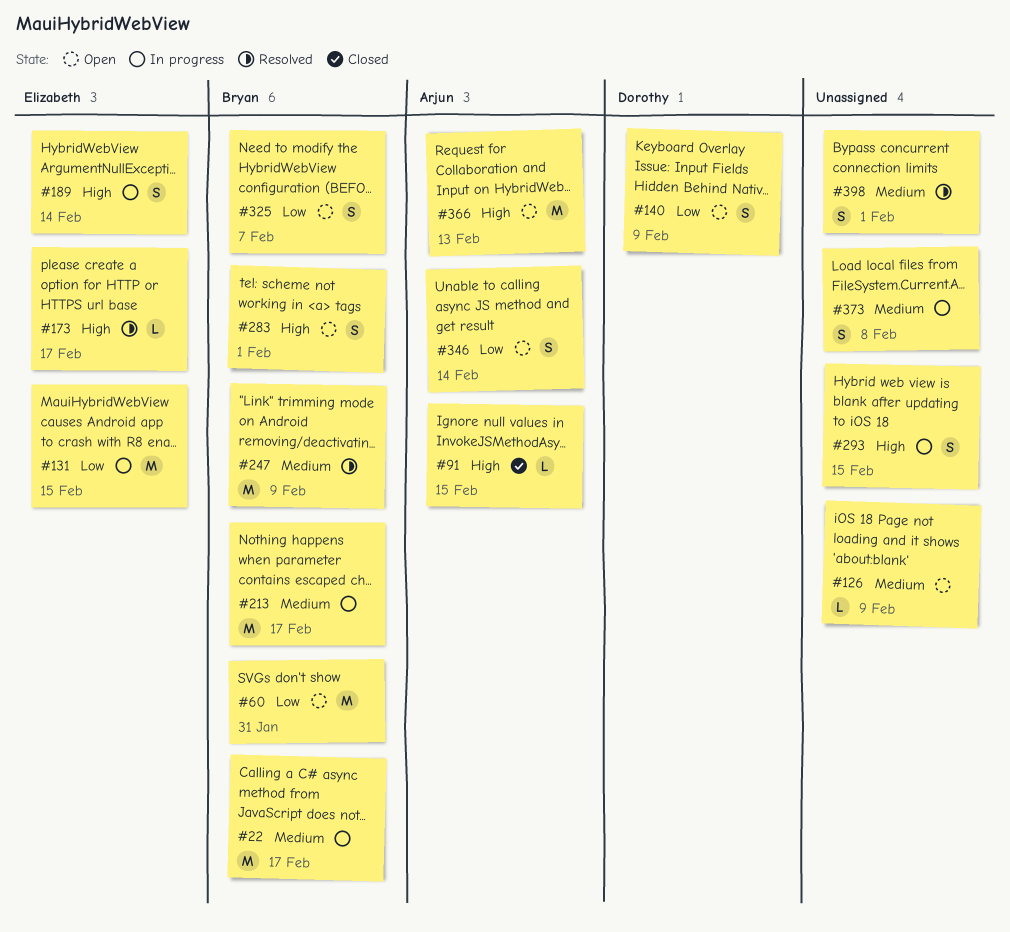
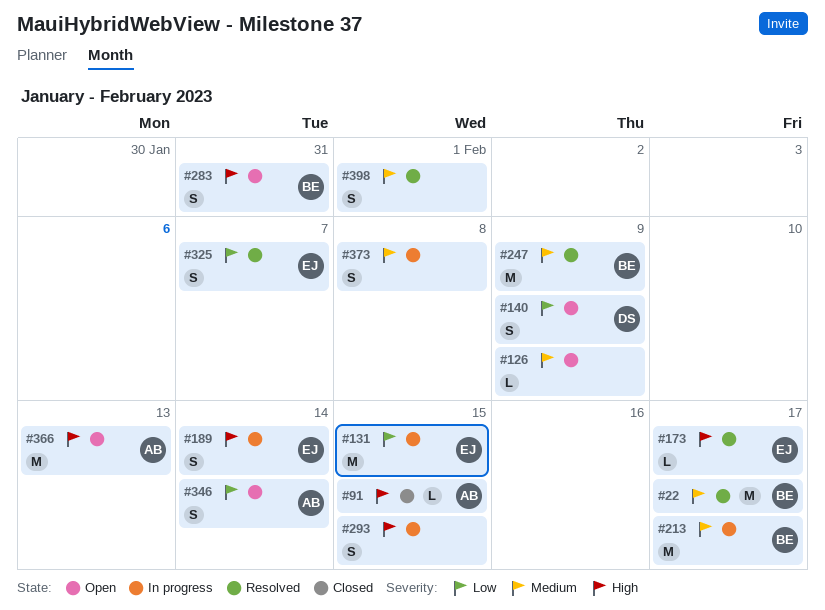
#22, status: In progress -> Resolved
#60: present -> none
#283, due: Feb 1 -> Jan 31
#325, status: Open -> Resolved
#325, owner: Bryan -> Elizabeth

